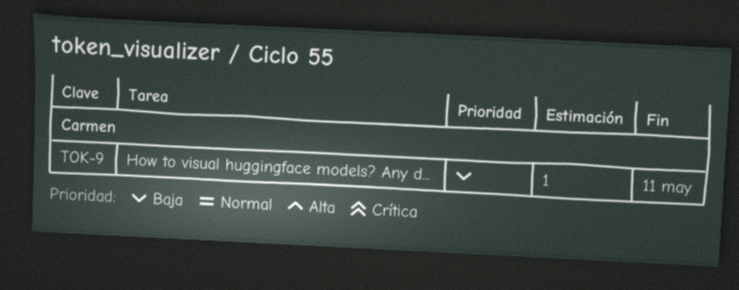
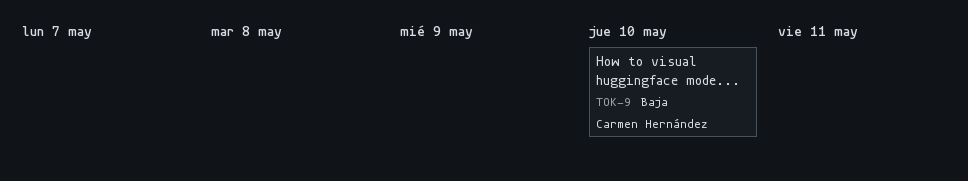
TOK-9, due: May 11 -> May 10

